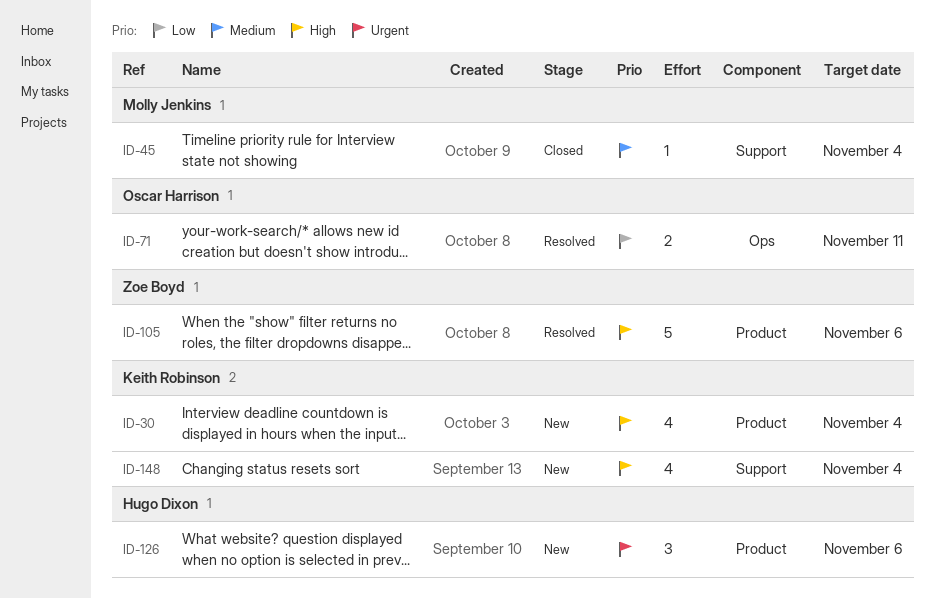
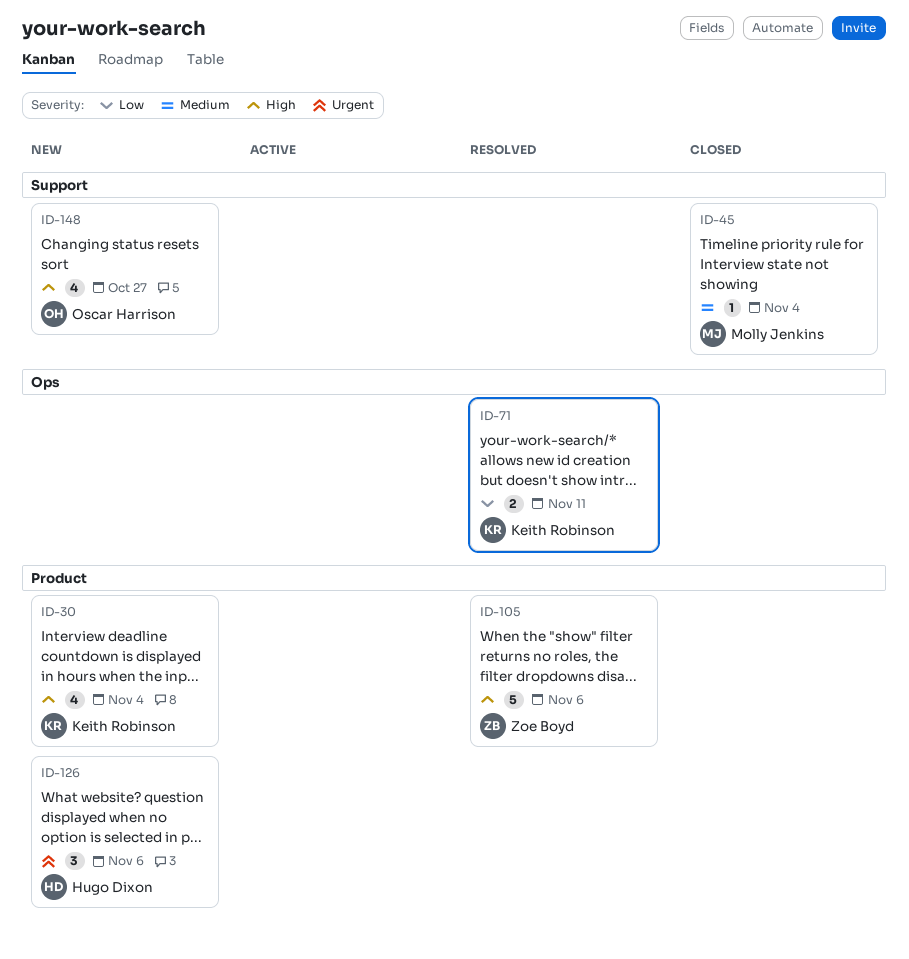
ID-71, owner: Oscar Harrison -> Keith Robinson
ID-148, owner: Keith Robinson -> Oscar Harrison
ID-148, due: Nov 4 -> Oct 27

